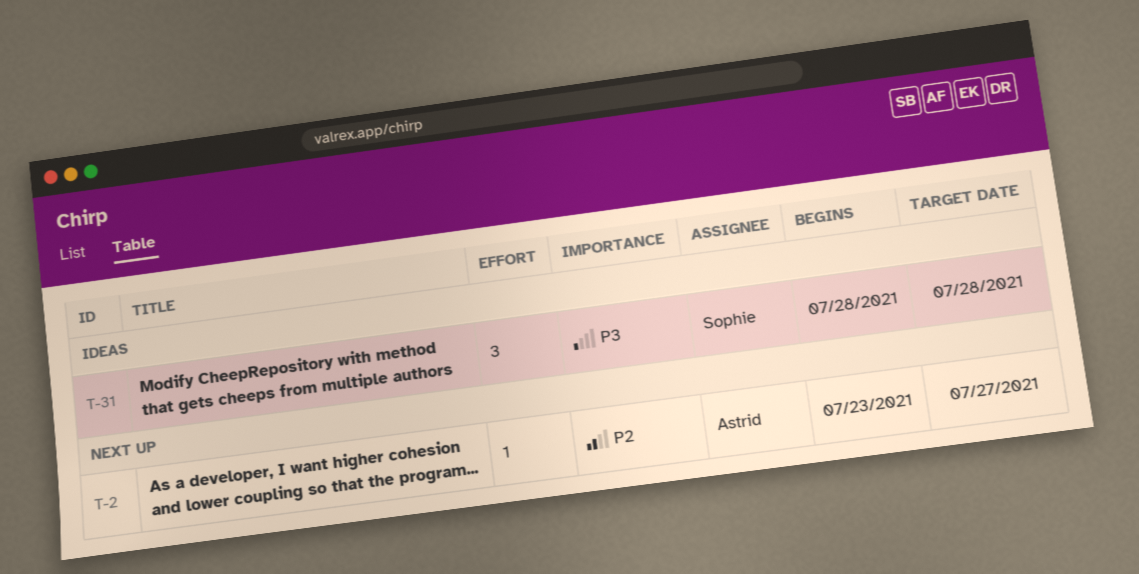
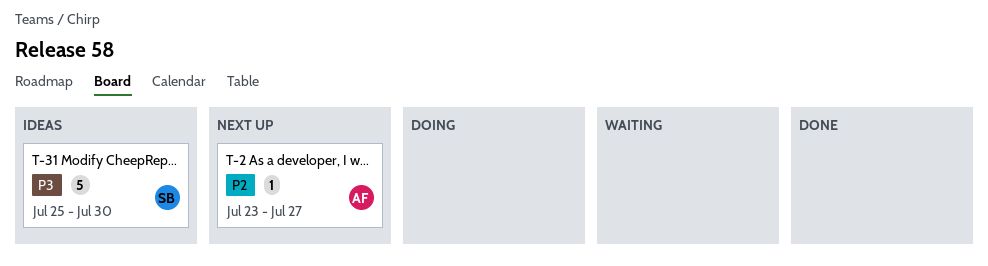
T-31, estimate: 3 -> 5
T-31, start: Jul 28 -> Jul 25
T-31, due: Jul 28 -> Jul 30

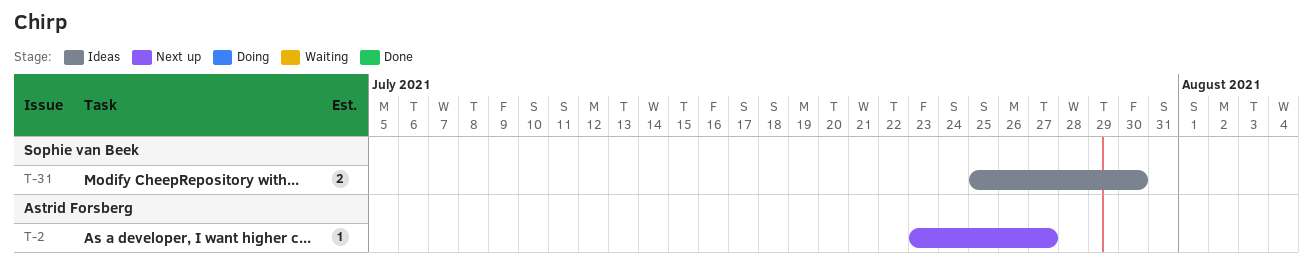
T-31, estimate: 5 -> 2

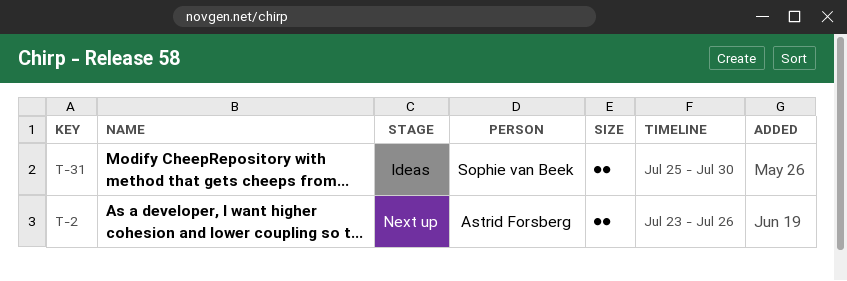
T-2, estimate: 1 -> 2
T-2, due: Jul 27 -> Jul 26

